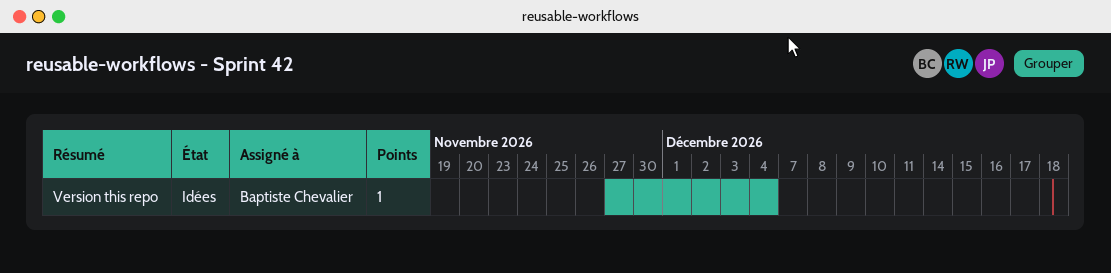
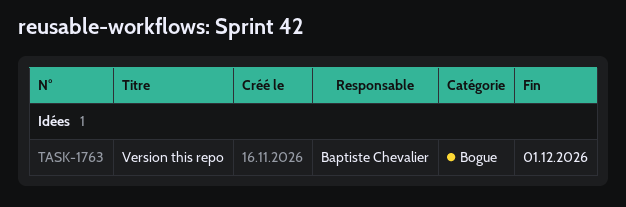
Version this repo, due: Dec 4 -> Dec 1

